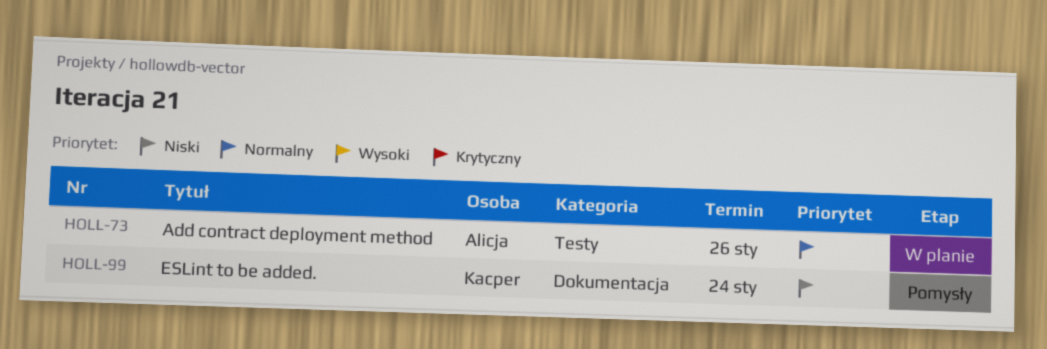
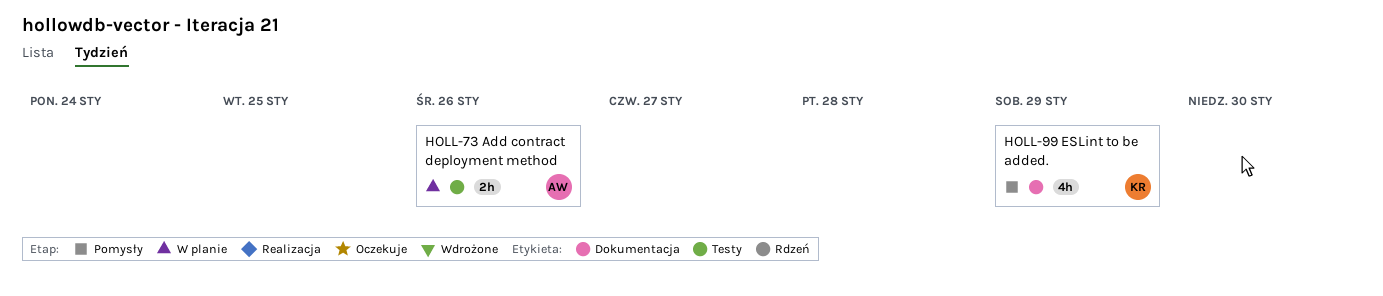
HOLL-99, due: Jan 24 -> Jan 29

